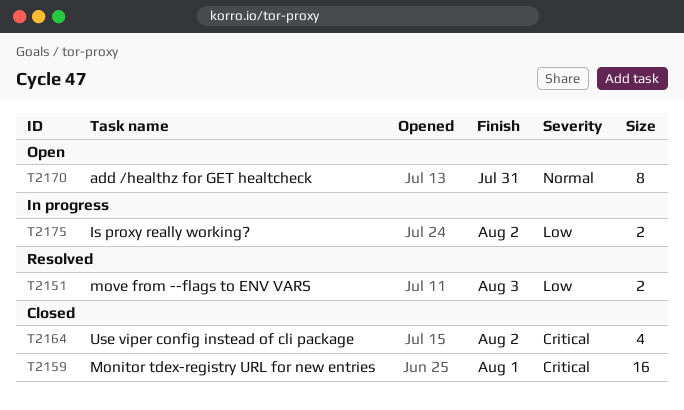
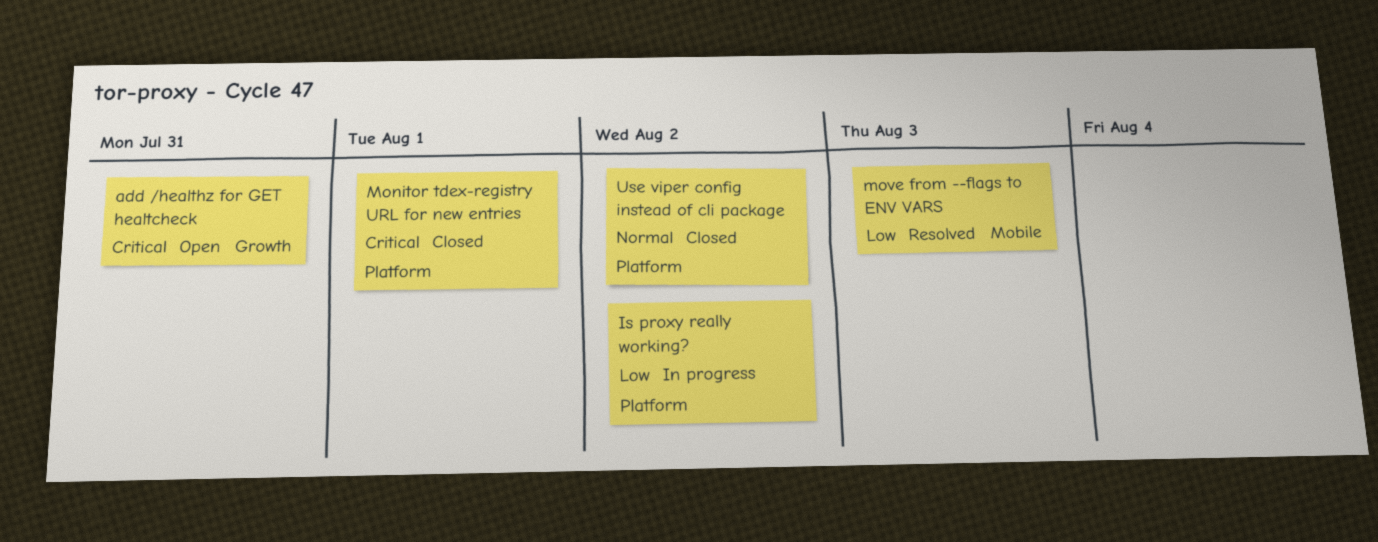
add /healthz for GET healtcheck, priority: Normal -> Critical
Use viper config instead of cli package, priority: Critical -> Normal

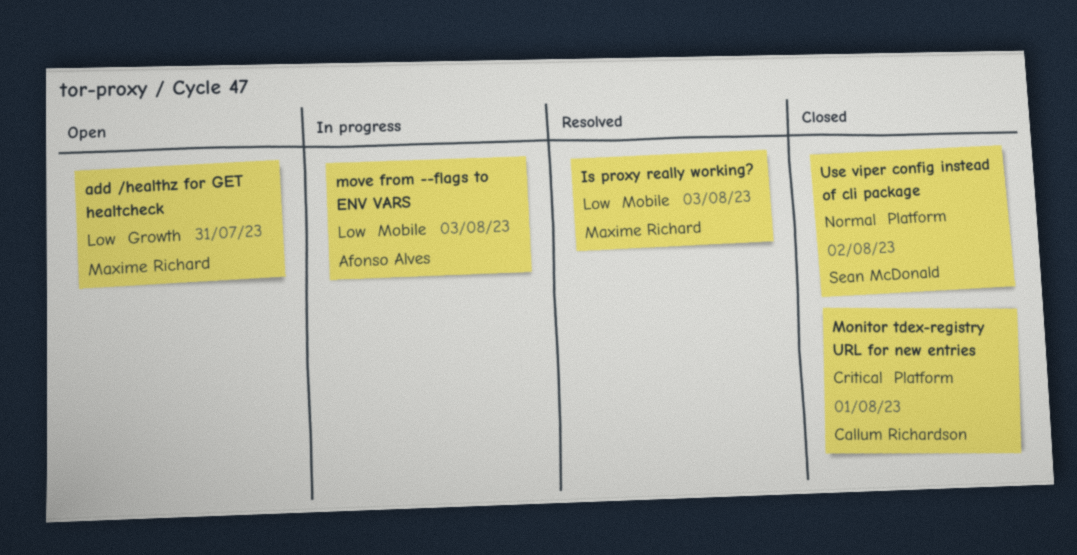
add /healthz for GET healtcheck, priority: Critical -> Low
Is proxy really working?, status: In progress -> Resolved
Is proxy really working?, label: Platform -> Mobile
Is proxy really working?, due: Aug 2 -> Aug 3
move from --flags to ENV VARS, status: Resolved -> In progress

